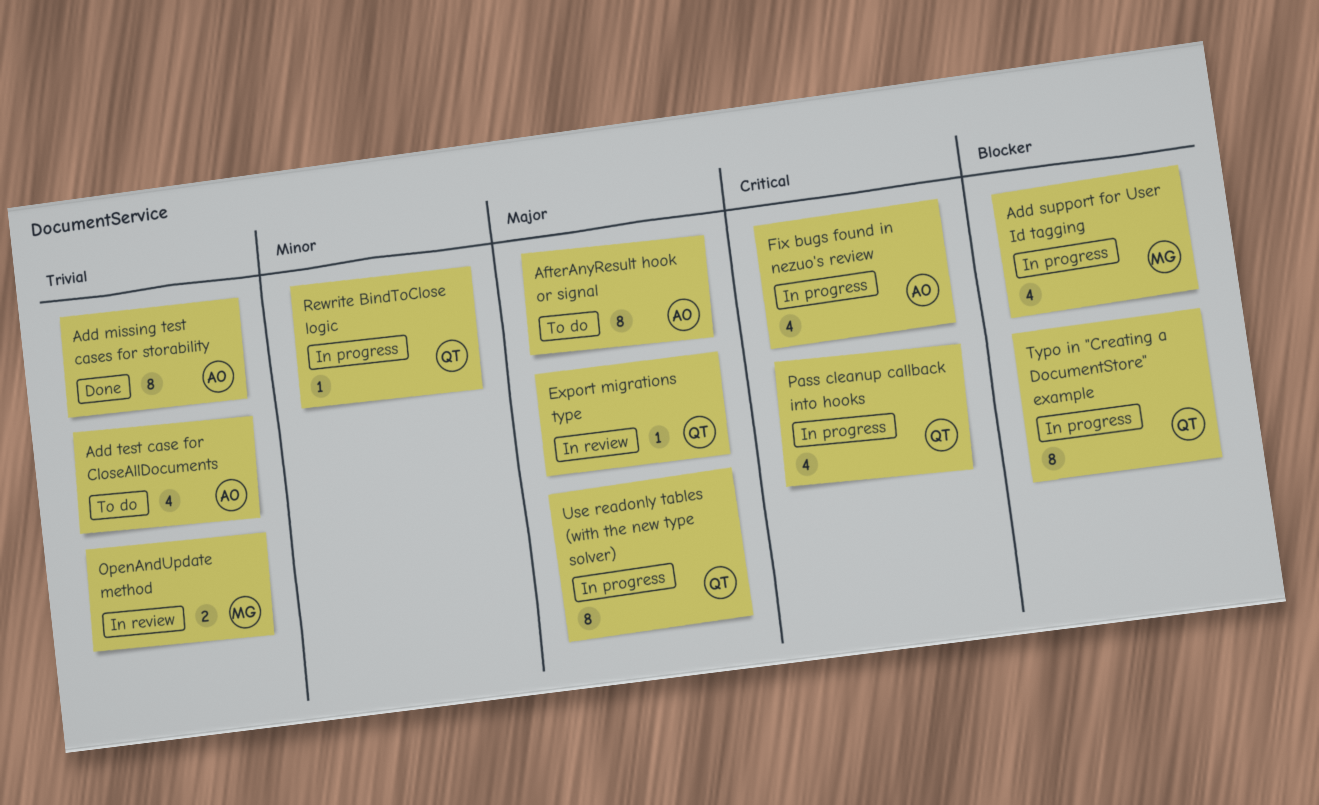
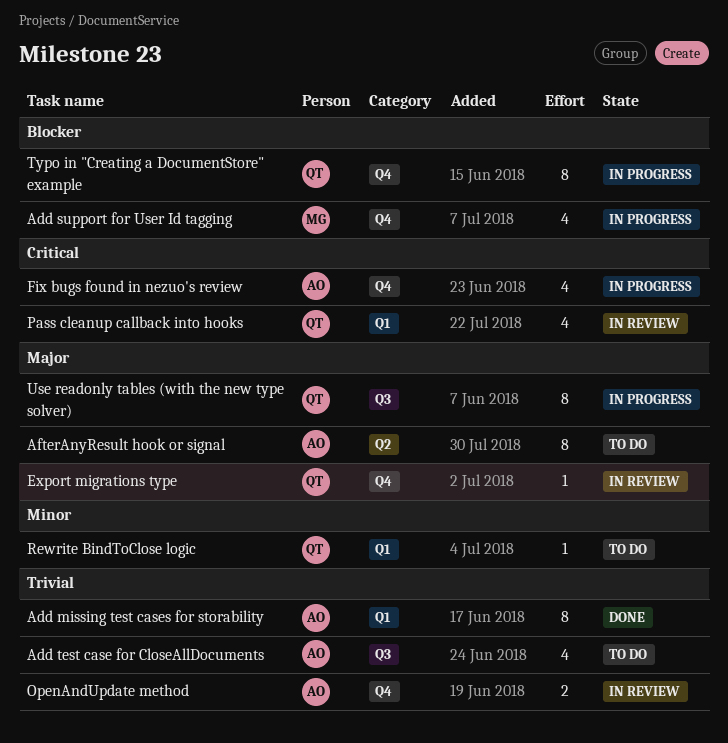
OpenAndUpdate method, owner: MG -> AO
Pass cleanup callback into hooks, status: In progress -> In review
Rewrite BindToClose logic, status: In progress -> To do

